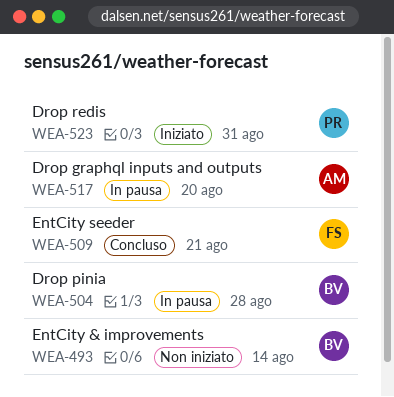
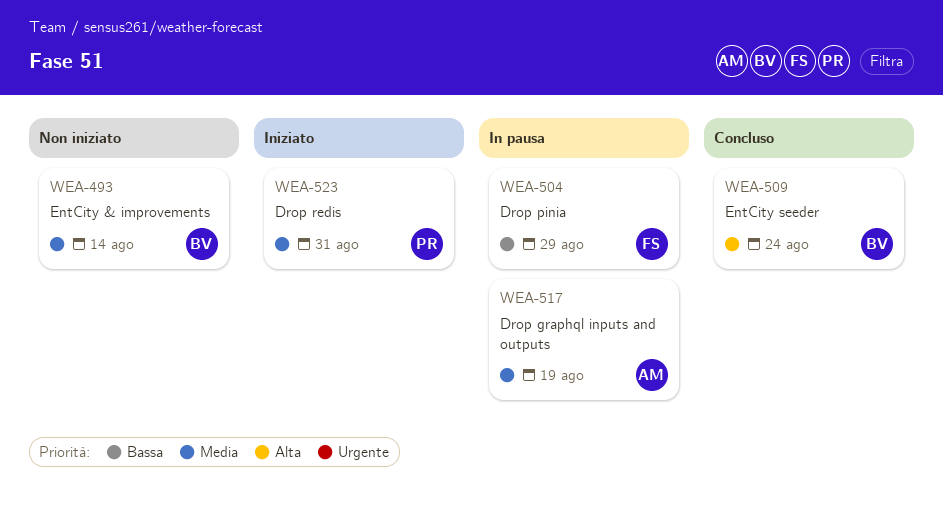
WEA-504, owner: BV -> FS
WEA-504, due: Aug 28 -> Aug 29
WEA-509, owner: FS -> BV
WEA-509, due: Aug 21 -> Aug 24
WEA-517, due: Aug 20 -> Aug 19

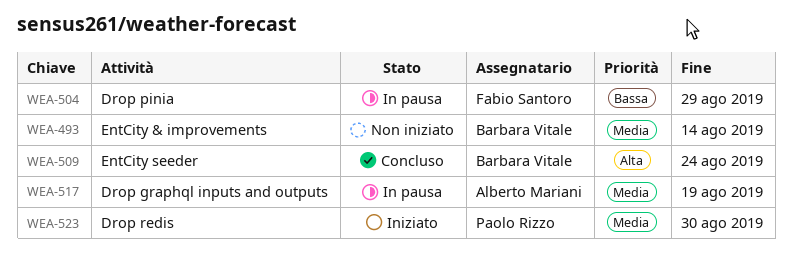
WEA-523, due: Aug 31 -> Aug 30

